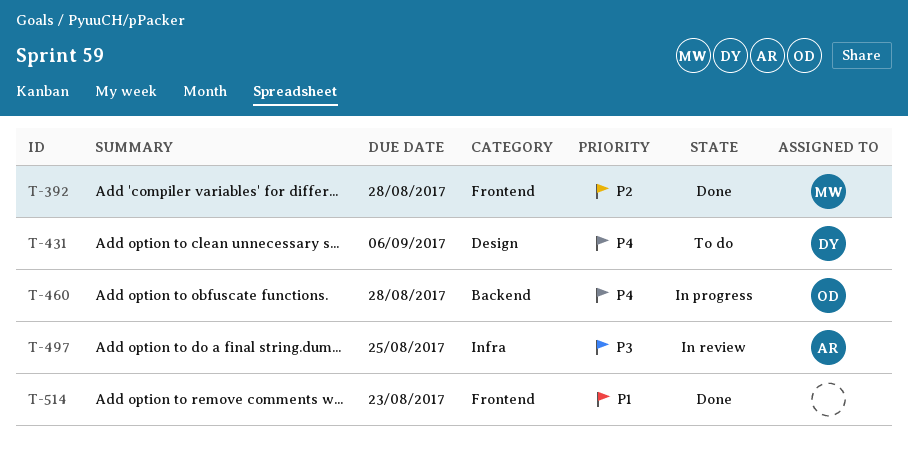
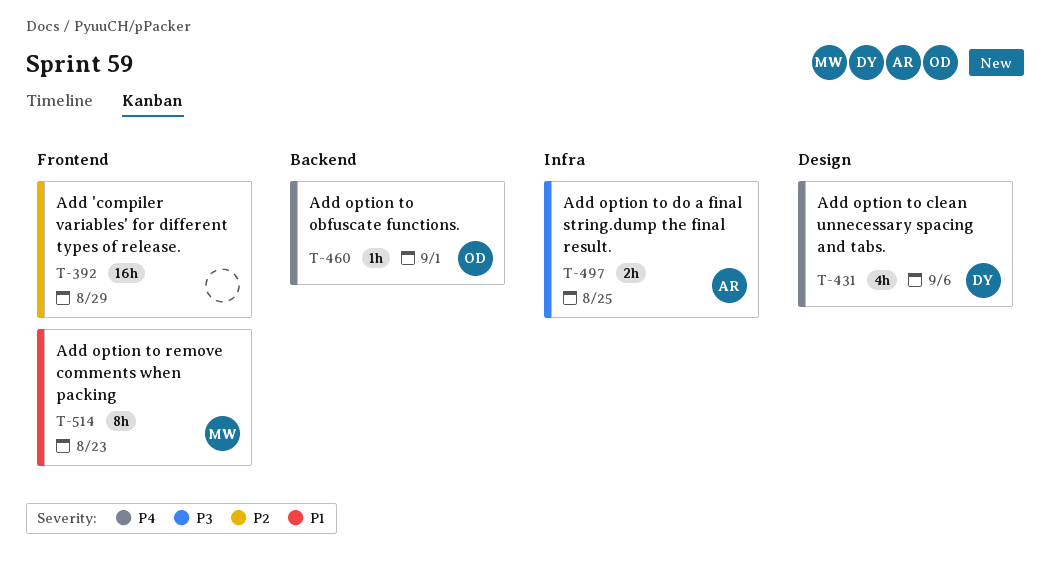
T-392, owner: MW -> none
T-392, due: Aug 28 -> Aug 29
T-460, due: Aug 28 -> Sep 1
T-514, owner: none -> MW

